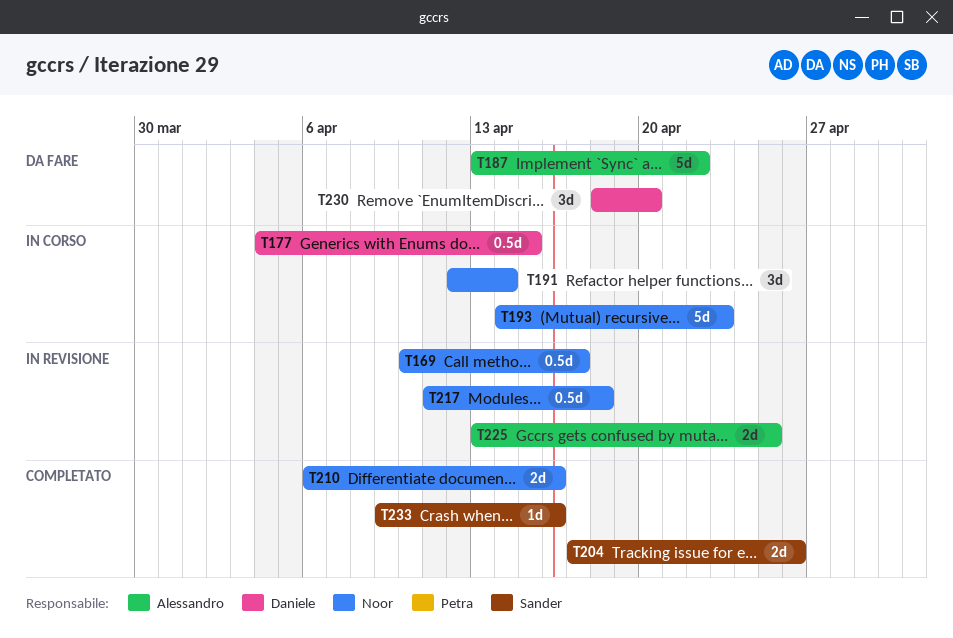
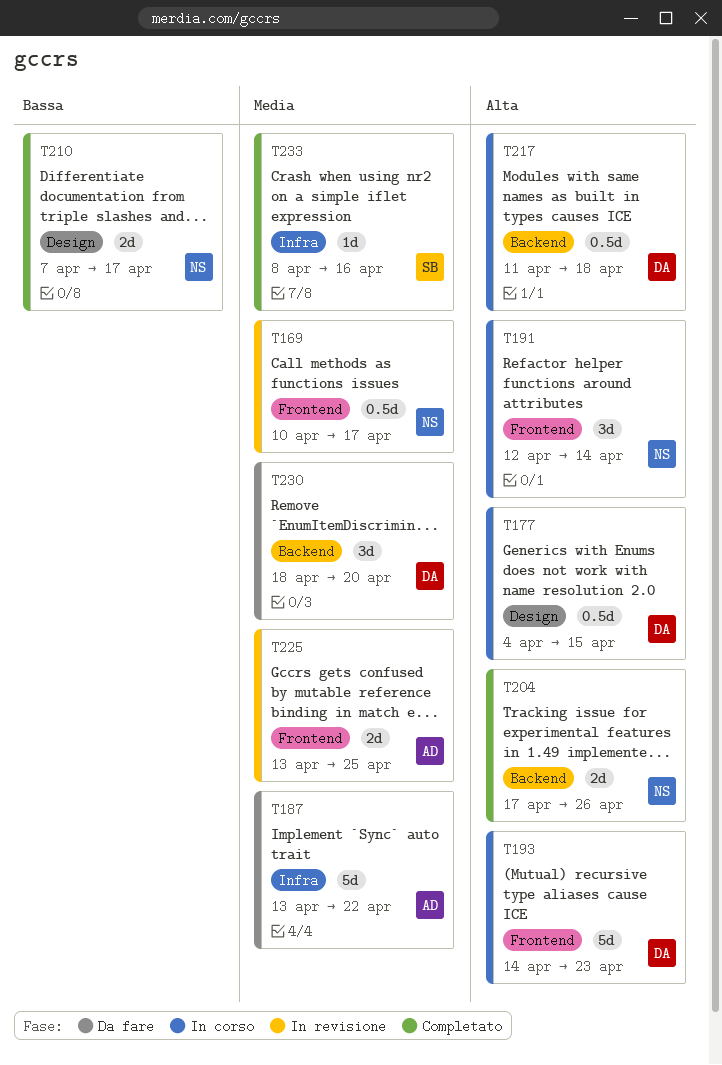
T193, owner: Noor -> Daniele
T204, owner: Sander -> Noor
T210, start: Apr 6 -> Apr 7
T210, due: Apr 16 -> Apr 17
T217, status: In revisione -> In corso
T217, owner: Noor -> Daniele
T233, start: Apr 9 -> Apr 8

